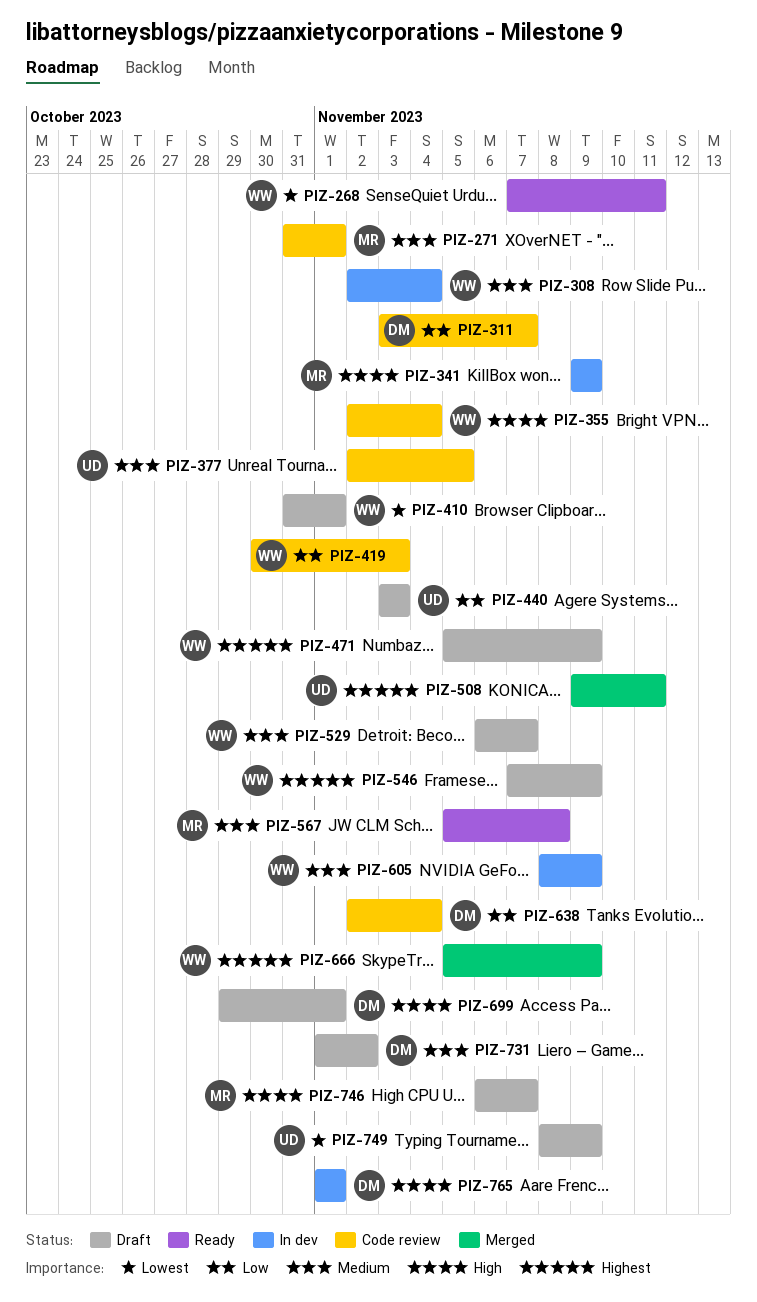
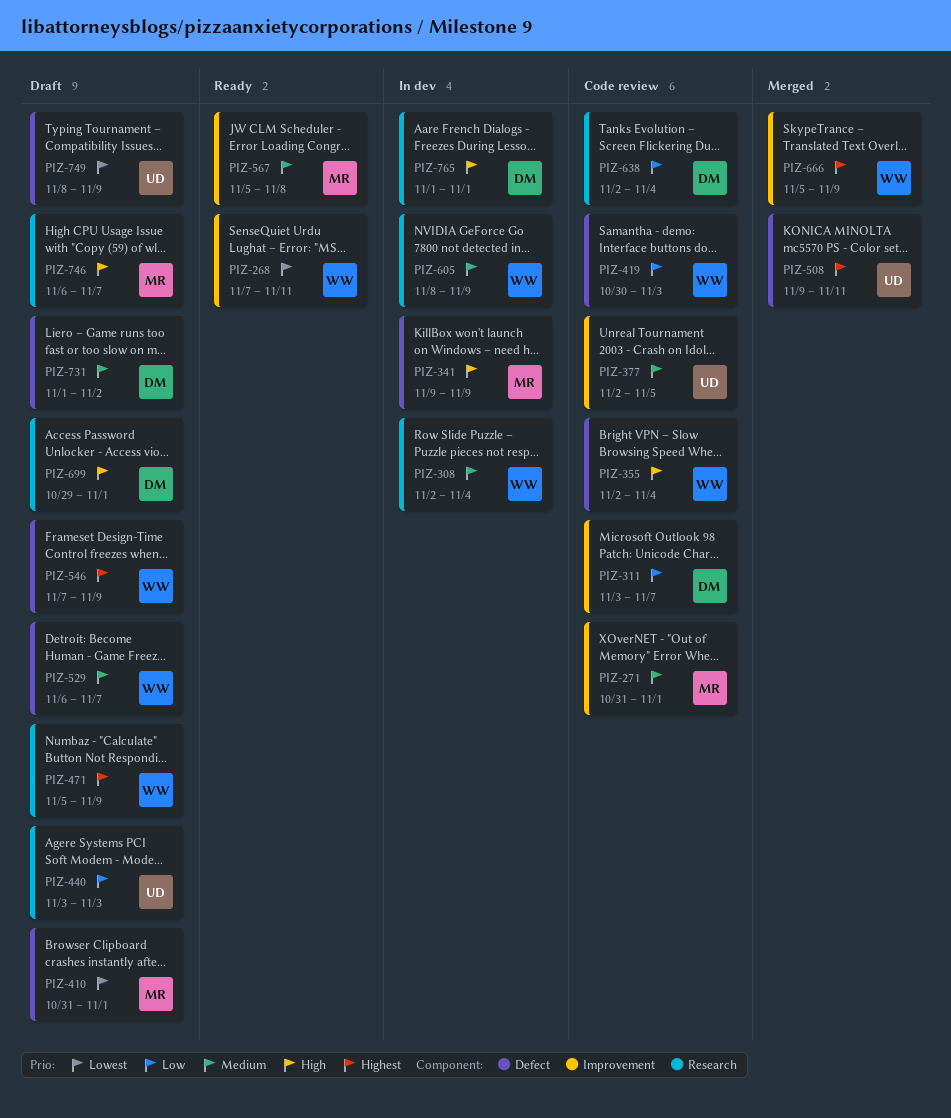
PIZ-410, owner: WW -> MR

